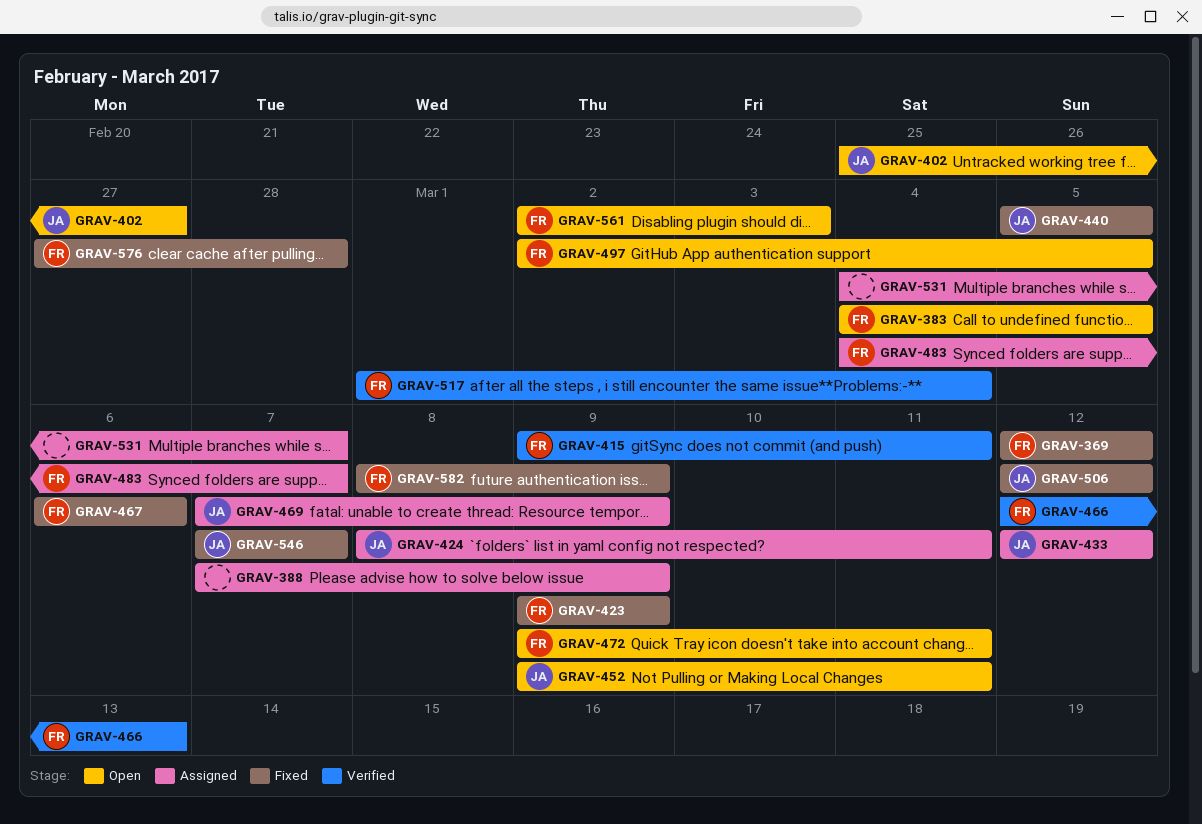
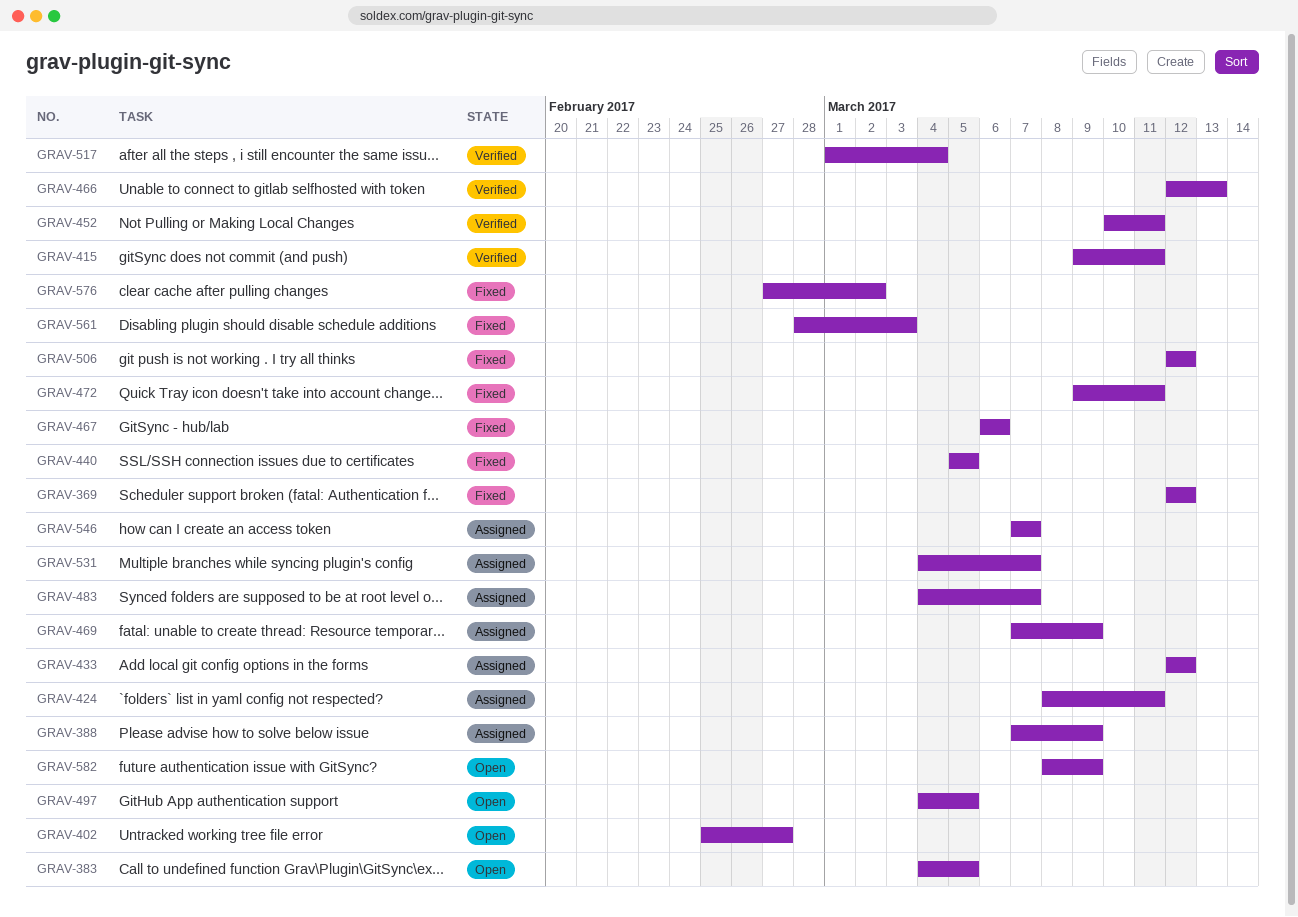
GRAV-423: present -> none
GRAV-452, status: Open -> Verified
GRAV-452, start: Mar 9 -> Mar 10
GRAV-472, status: Open -> Fixed
GRAV-497, start: Mar 2 -> Mar 4
GRAV-546, status: Fixed -> Assigned
GRAV-561, status: Open -> Fixed
GRAV-561, start: Mar 2 -> Feb 28
GRAV-576, due: Feb 28 -> Mar 2
GRAV-582, status: Fixed -> Open

